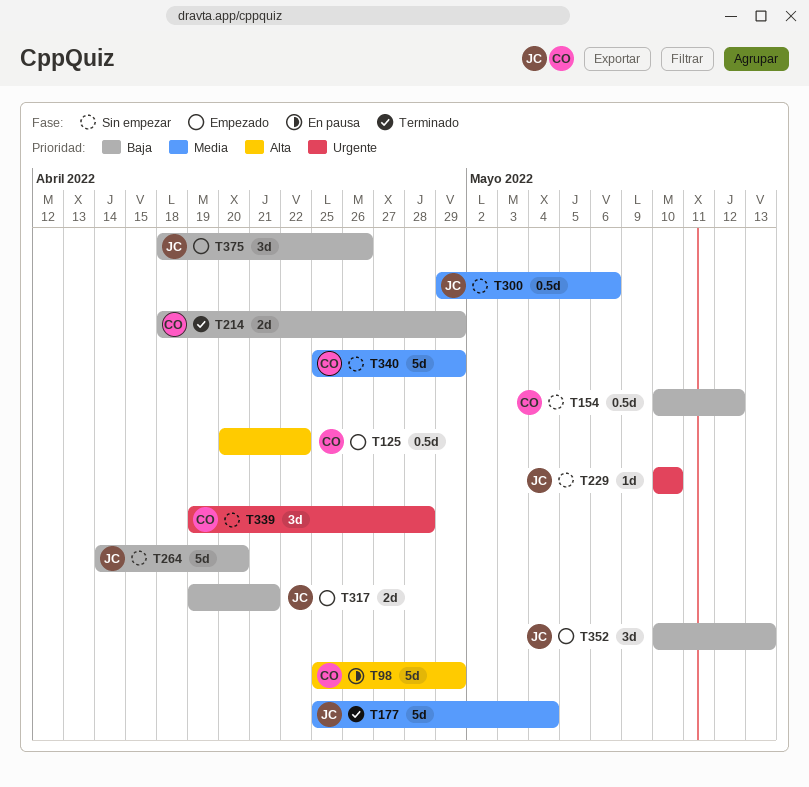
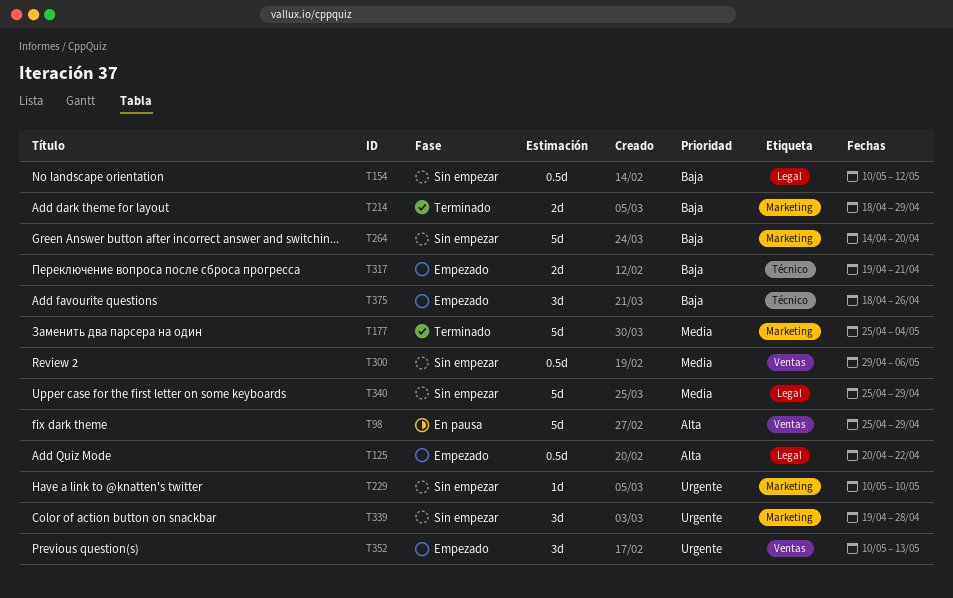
T352, priority: Baja -> Urgente

